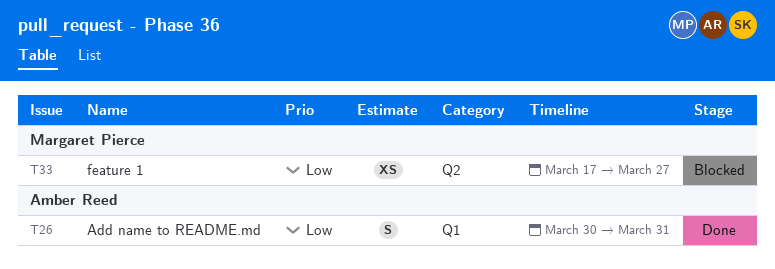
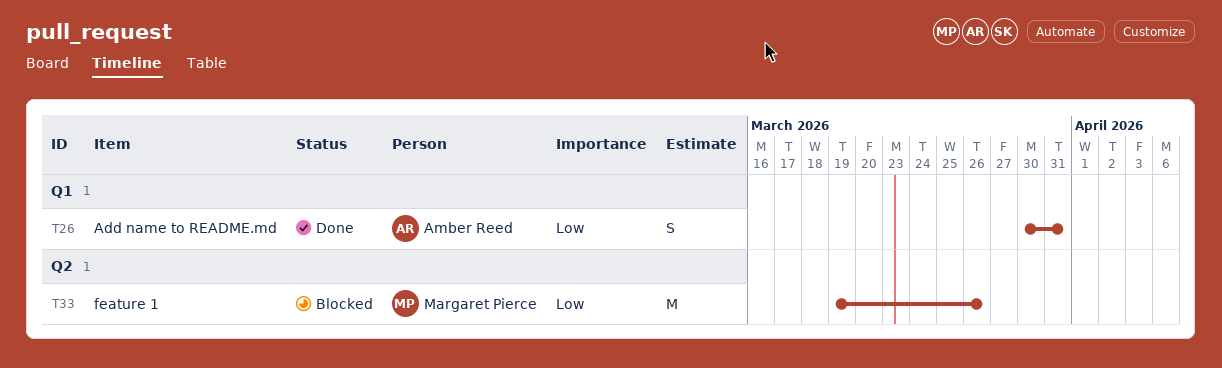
T33, estimate: XS -> M
T33, start: Mar 17 -> Mar 19
T33, due: Mar 27 -> Mar 26

